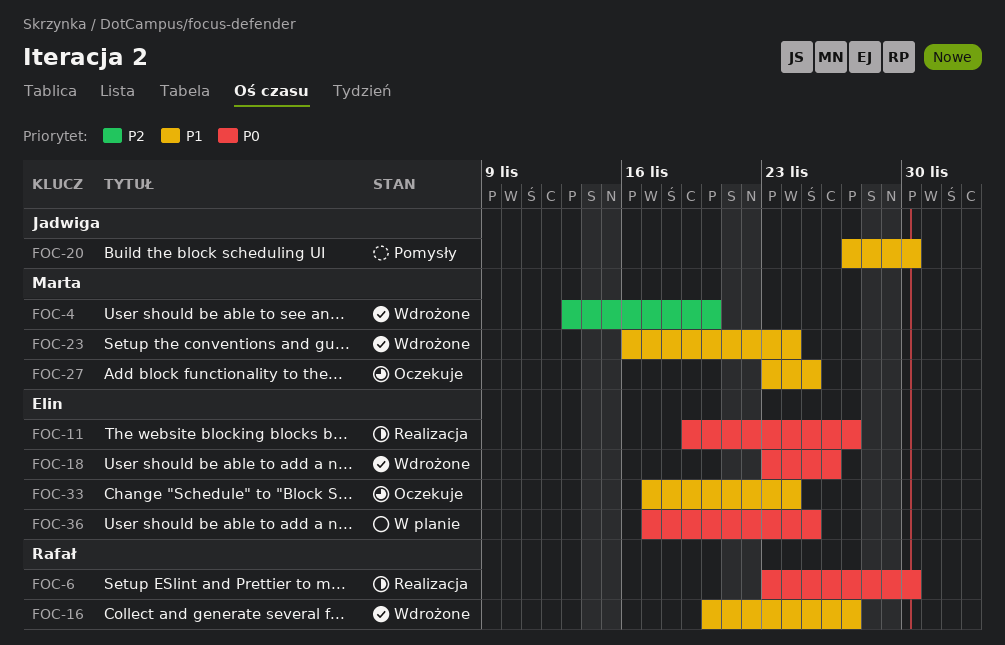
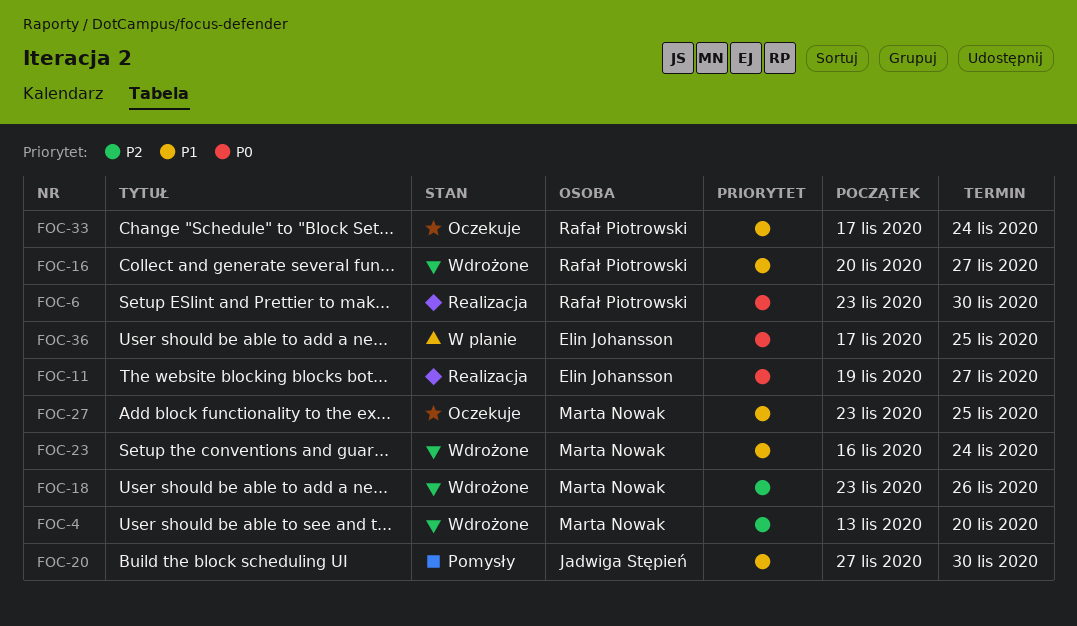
FOC-18, owner: Elin Johansson -> Marta Nowak
FOC-18, priority: P0 -> P2
FOC-33, owner: Elin Johansson -> Rafał Piotrowski

